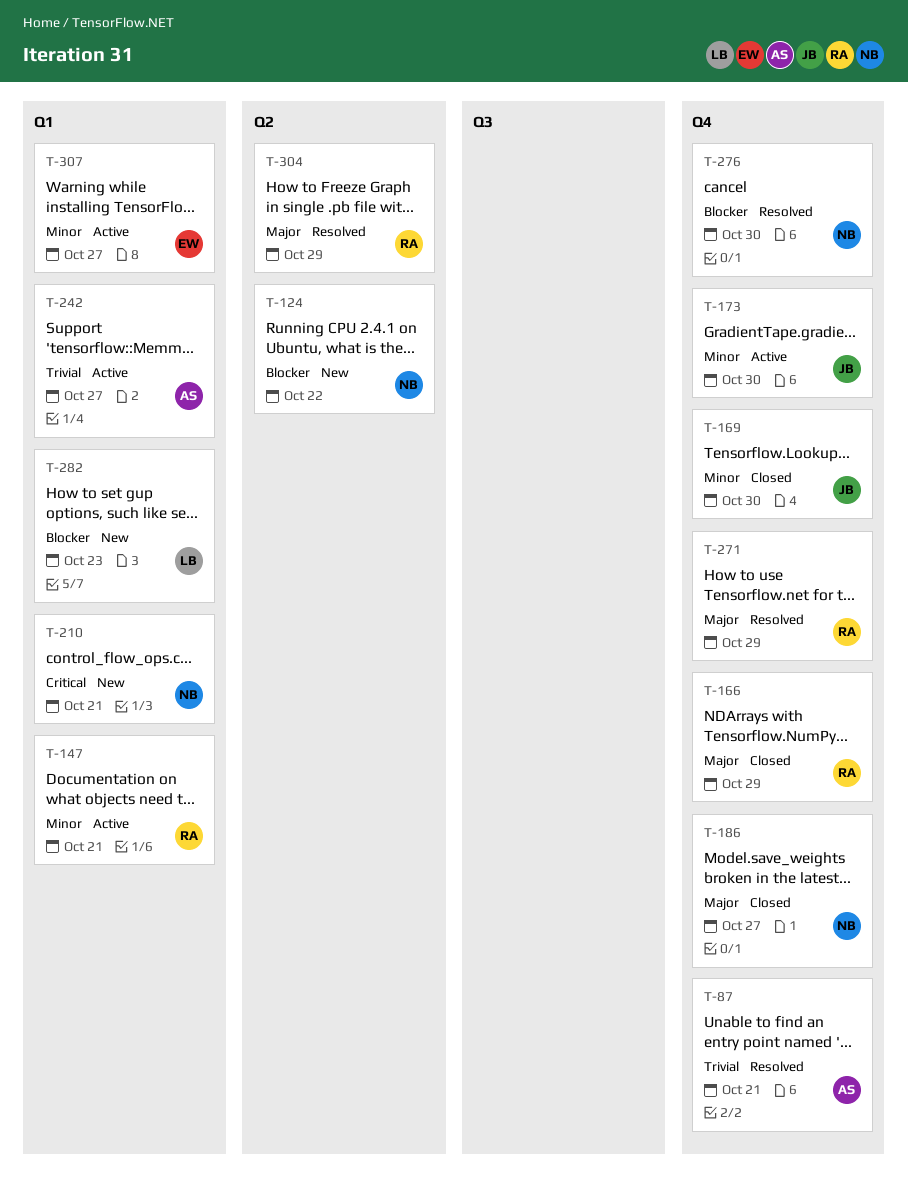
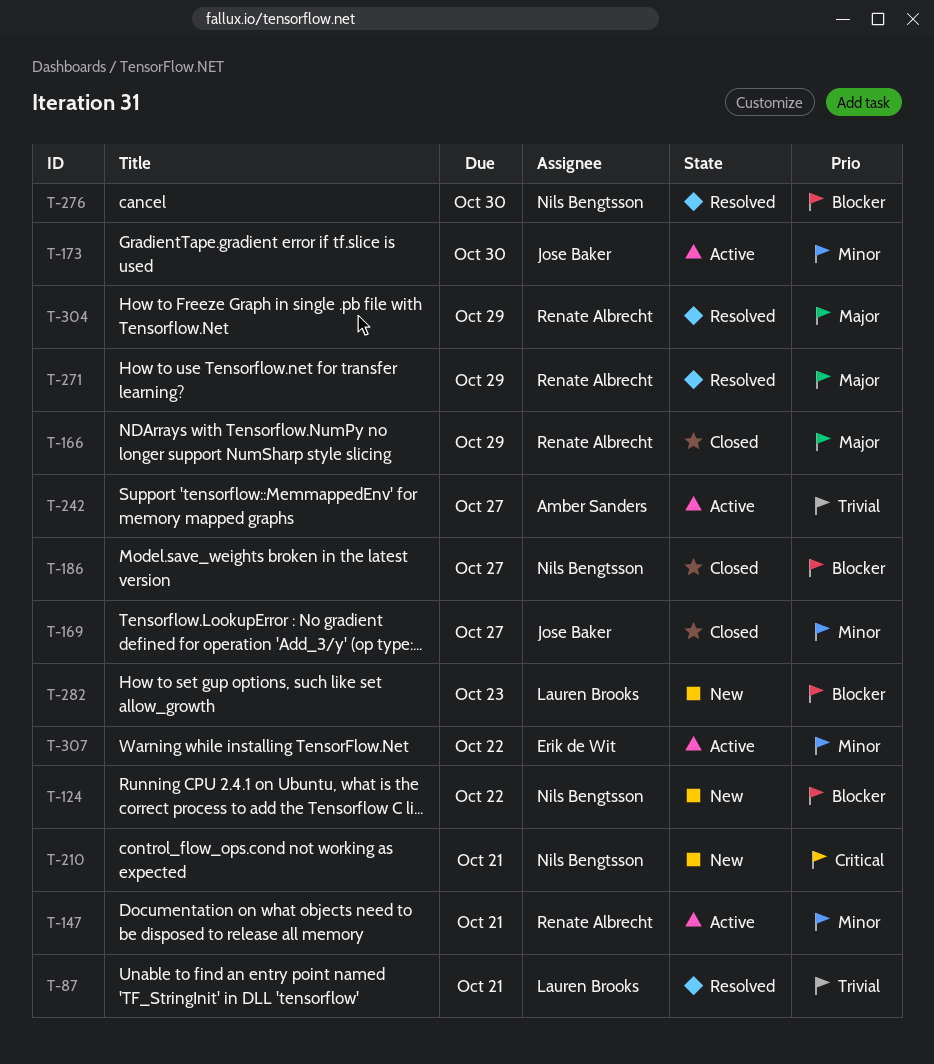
T-87, owner: Amber Sanders -> Lauren Brooks
T-169, due: Oct 30 -> Oct 27
T-186, priority: Major -> Blocker
T-307, due: Oct 27 -> Oct 22

